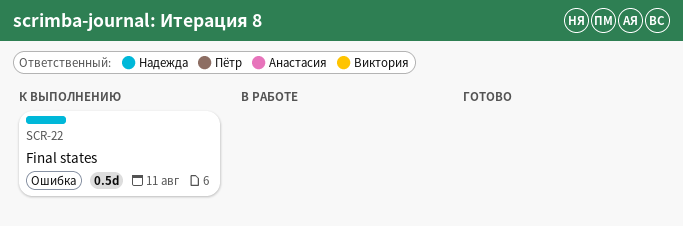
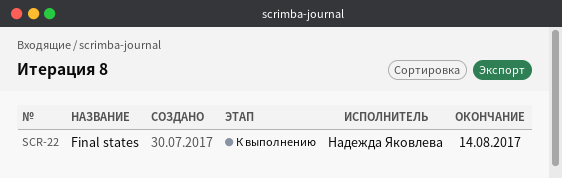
SCR-22, due: Aug 11 -> Aug 14

